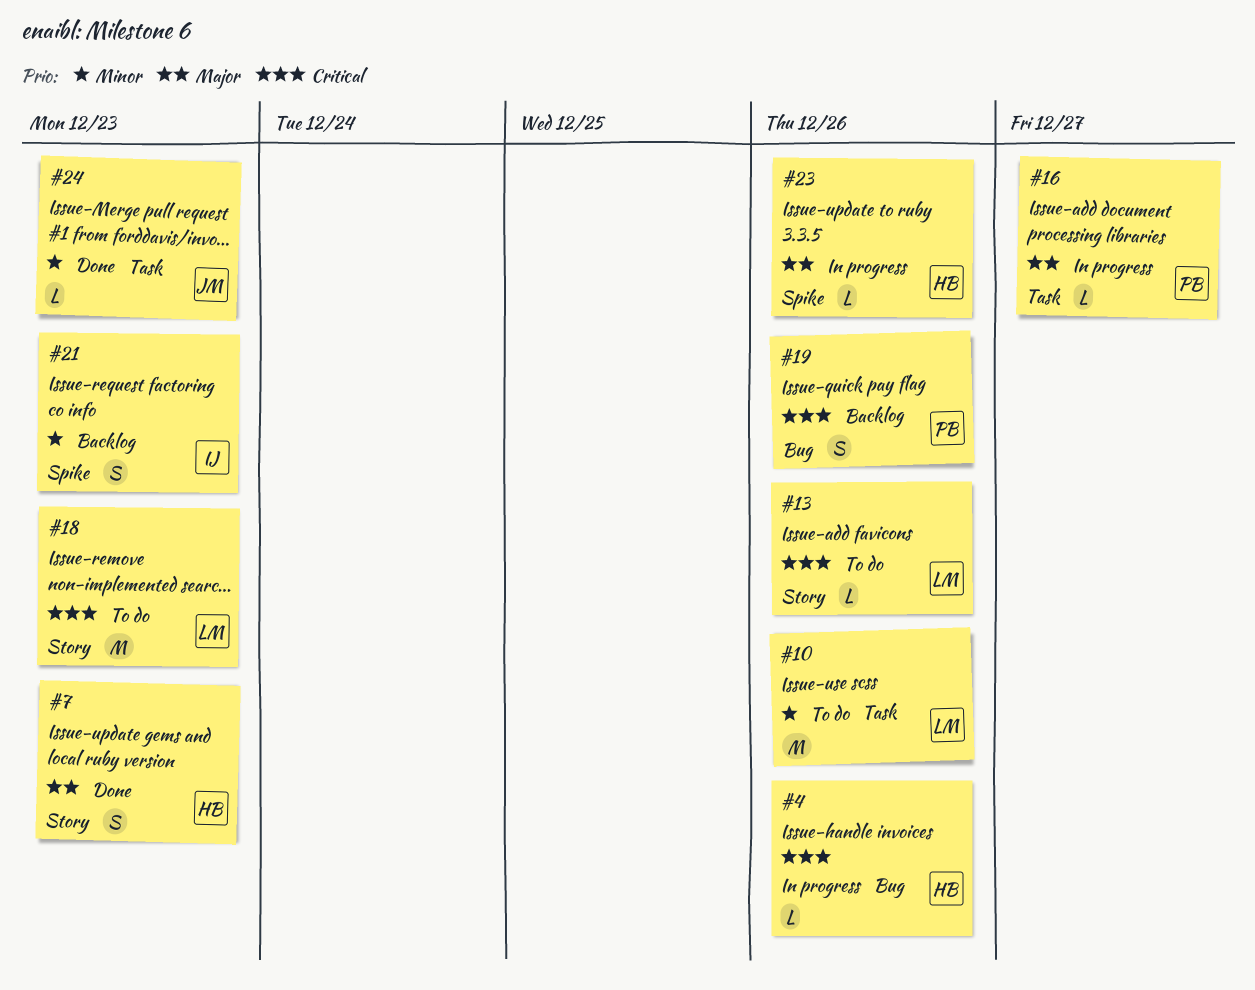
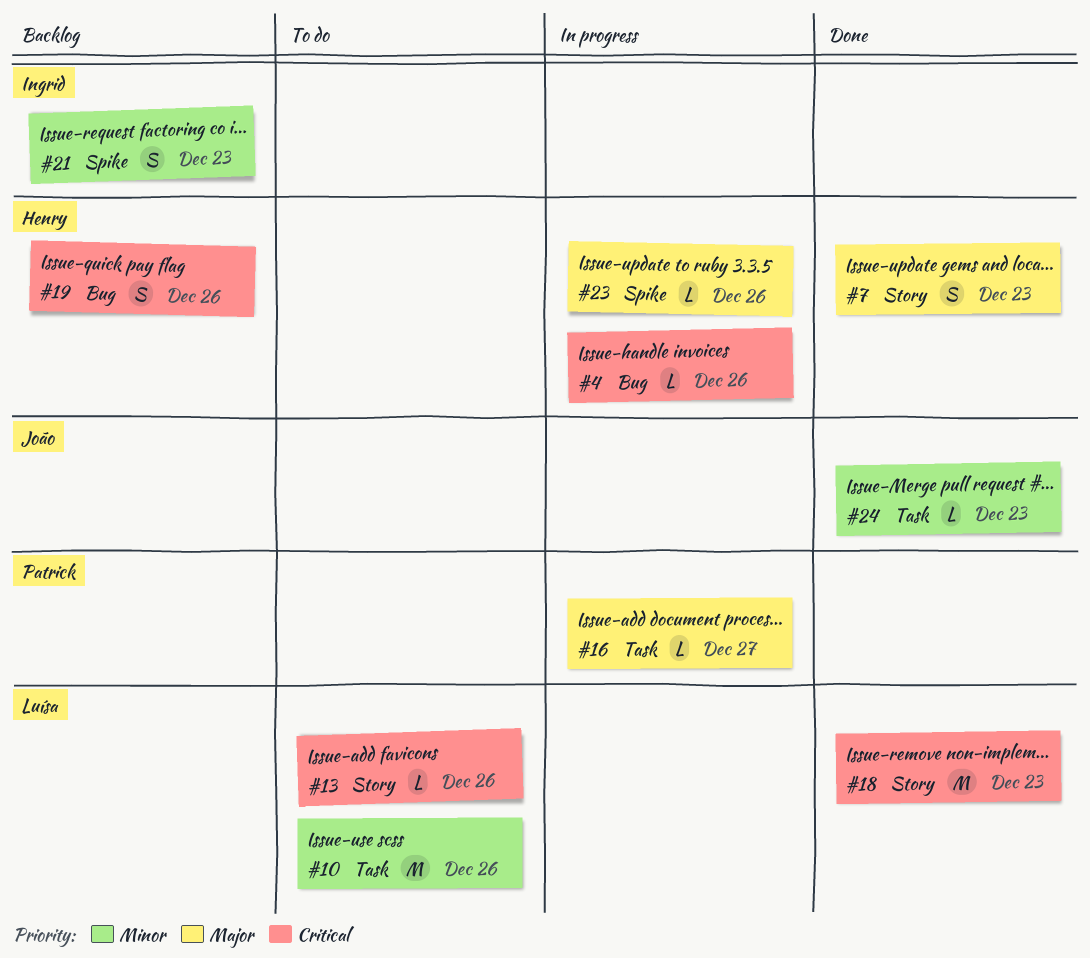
#18, status: To do -> Done
#19, owner: Patrick -> Henry

